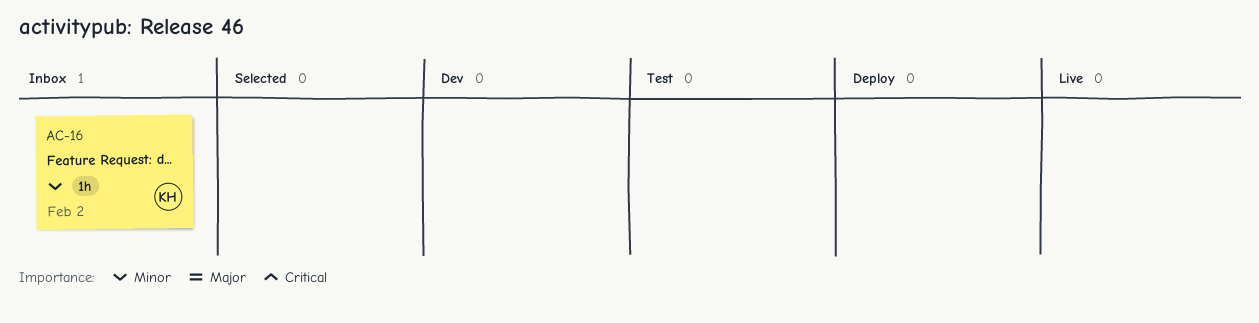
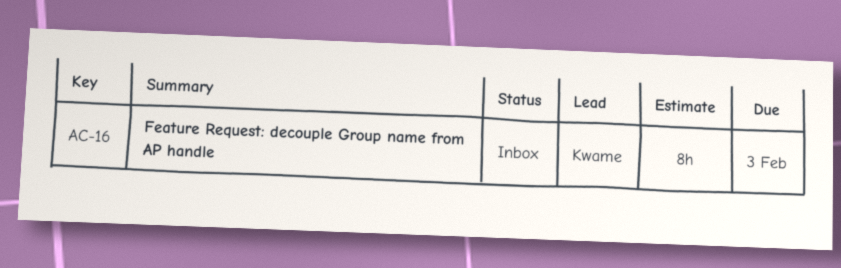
AC-16, estimate: 1h -> 8h
AC-16, due: Feb 2 -> Feb 3

